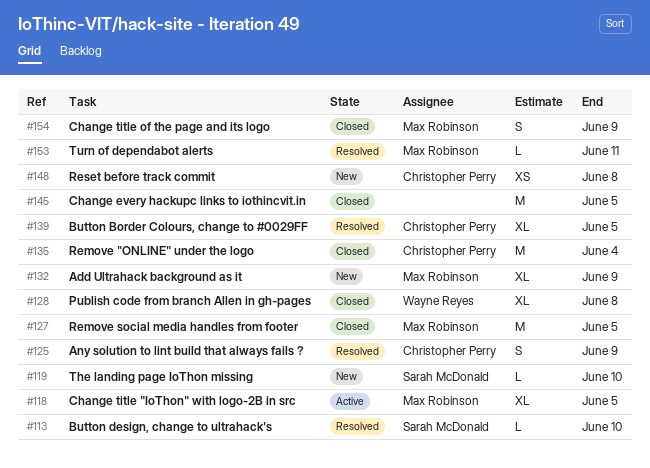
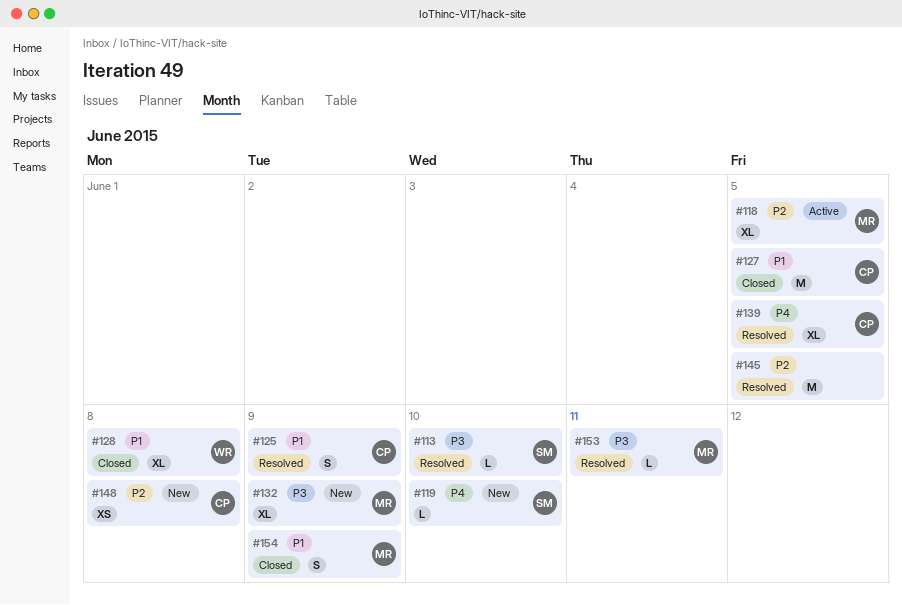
#127, owner: Max Robinson -> Christopher Perry
#135: present -> none
#145, status: Closed -> Resolved

